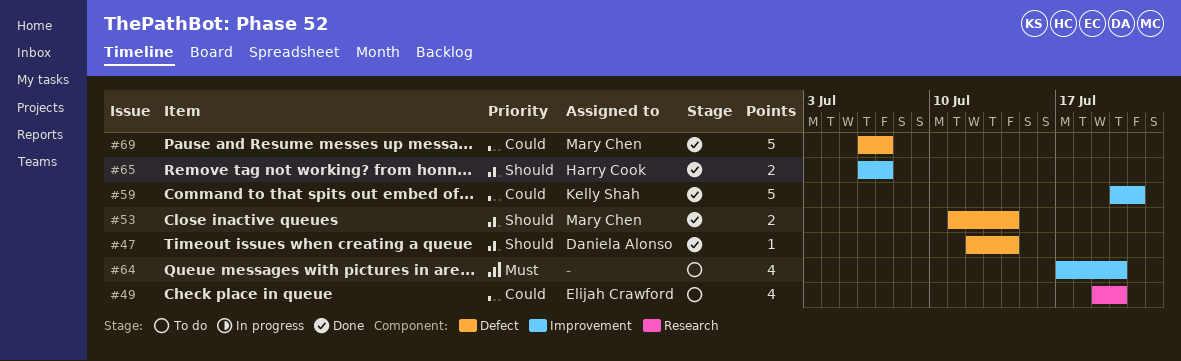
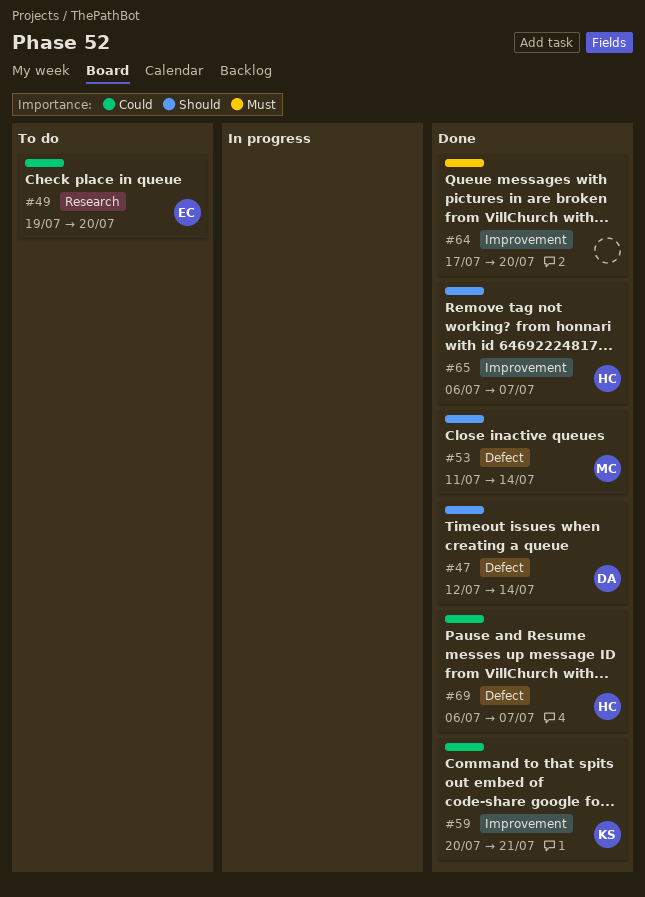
#64, status: To do -> Done
#69, owner: Mary Chen -> Harry Cook

